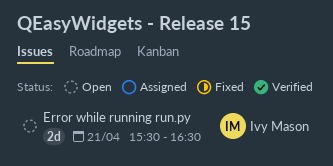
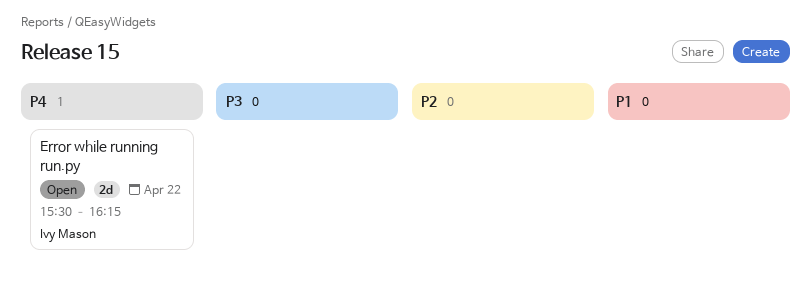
Error while running run.py, day: Apr 21 -> Apr 22
Error while running run.py, ends: 16:30 -> 16:15

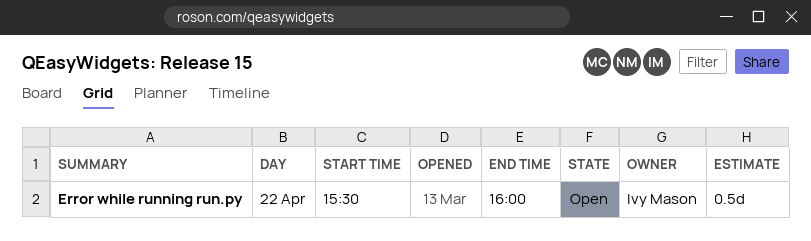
Error while running run.py, estimate: 2d -> 0.5d
Error while running run.py, ends: 16:15 -> 16:00

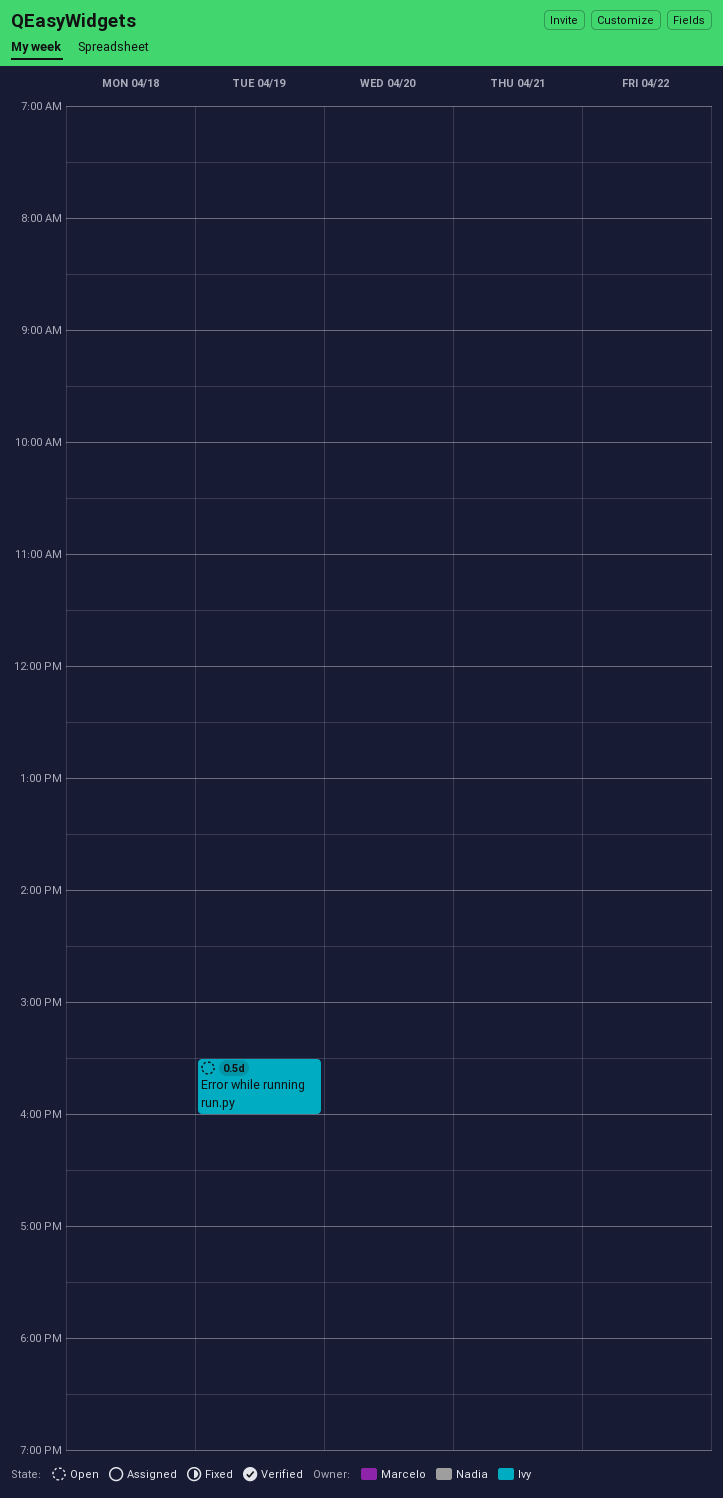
Error while running run.py, day: Apr 22 -> Apr 19

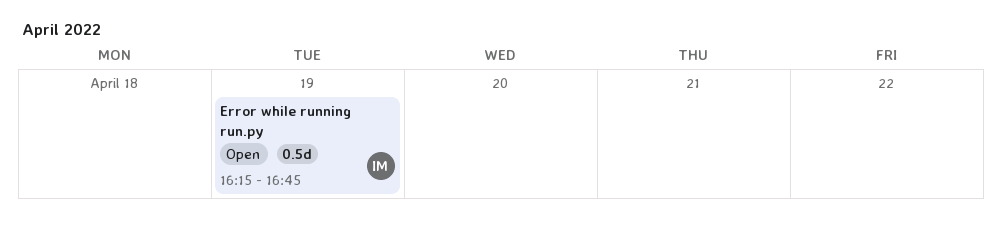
Error while running run.py, begins: 15:30 -> 16:15
Error while running run.py, ends: 16:00 -> 16:45

